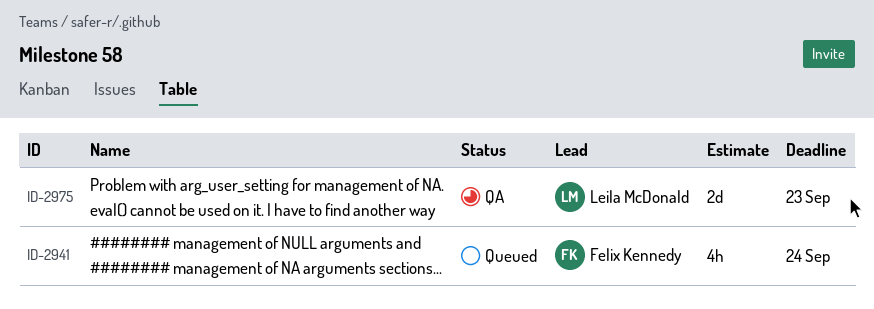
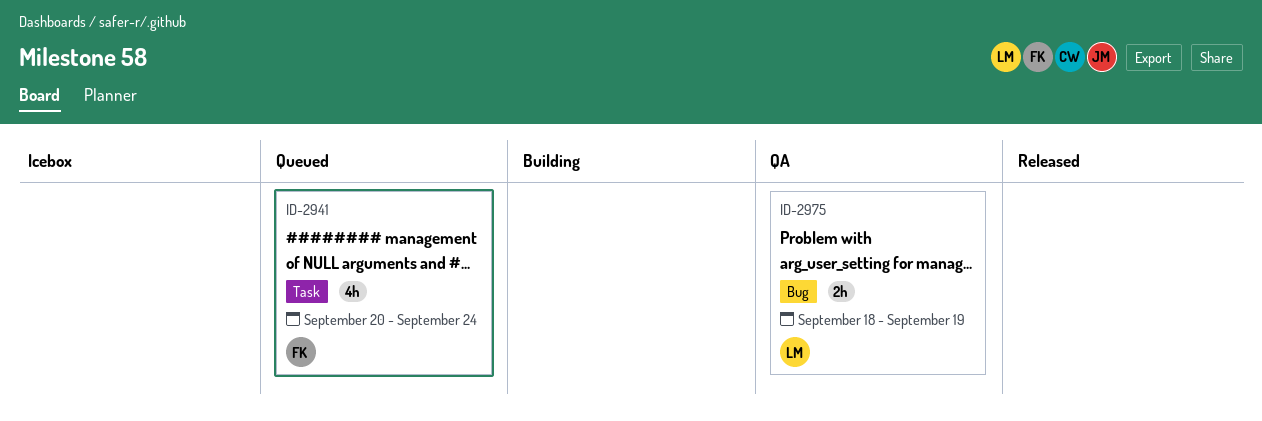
ID-2975, estimate: 2d -> 2h
ID-2975, due: Sep 23 -> Sep 19

